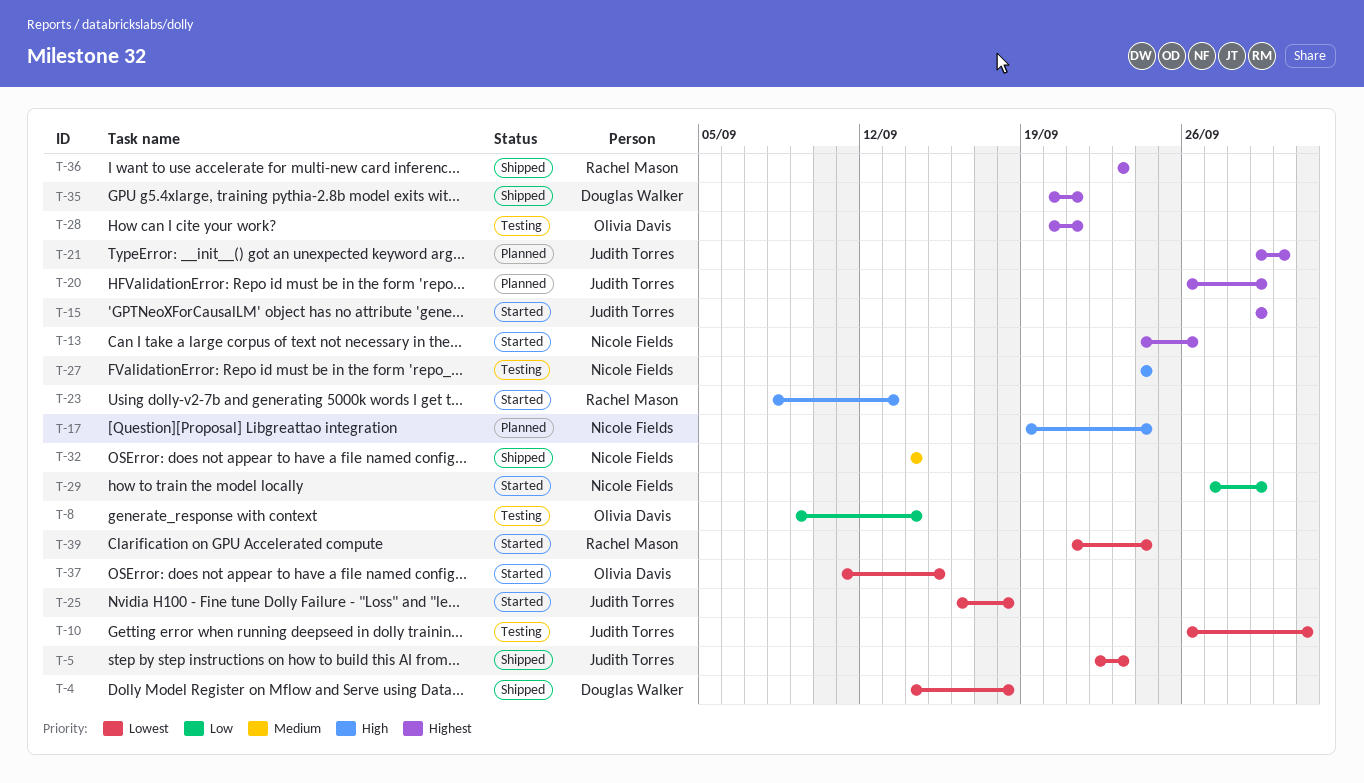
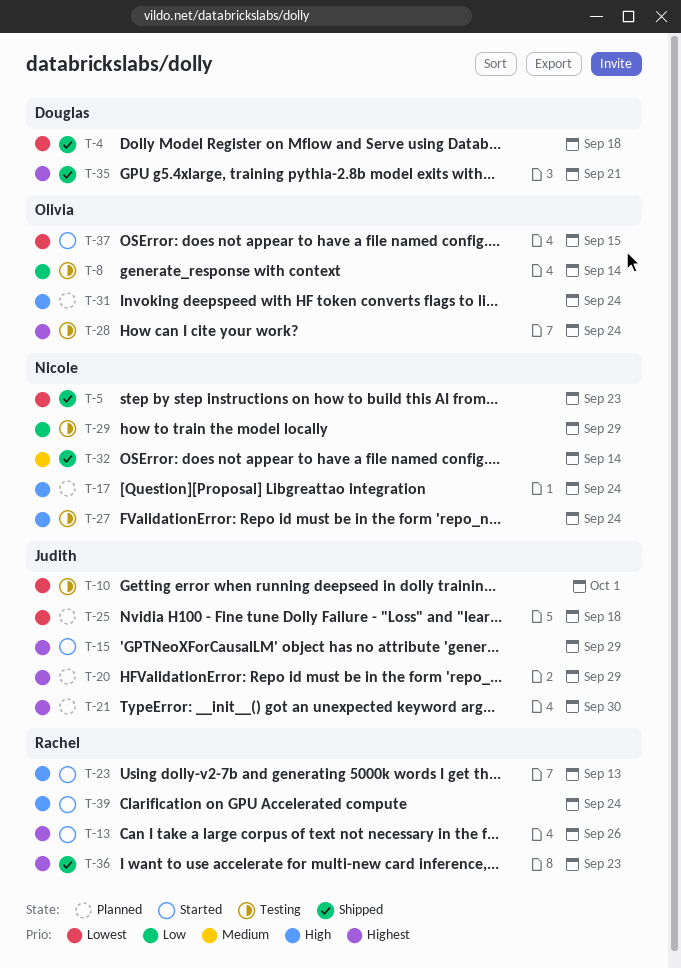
T-5, owner: Judith Torres -> Nicole Fields
T-13, owner: Nicole Fields -> Rachel Mason
T-25, status: Started -> Planned
T-28, due: Sep 21 -> Sep 24
T-29, status: Started -> Testing
T-31: none -> present
T-39, priority: Lowest -> High

